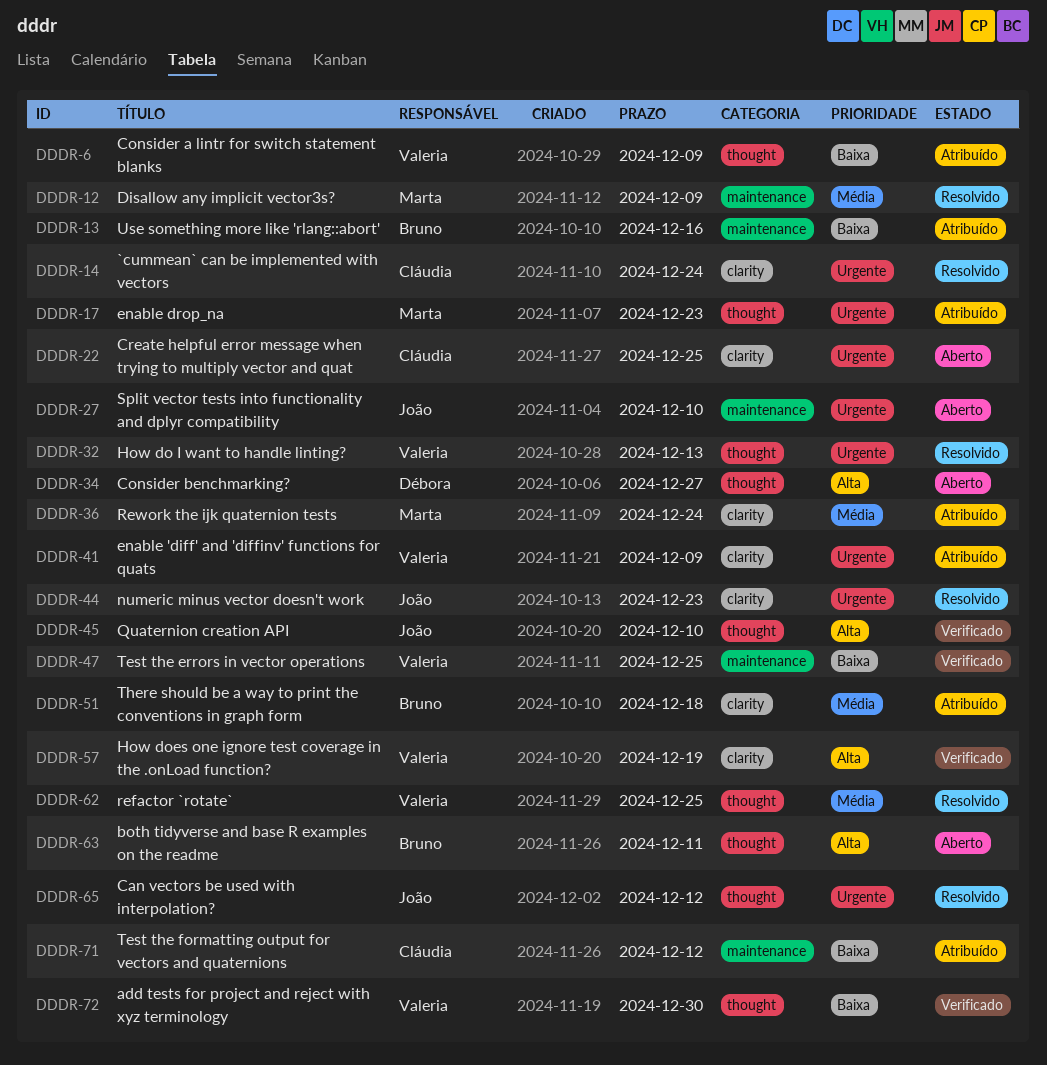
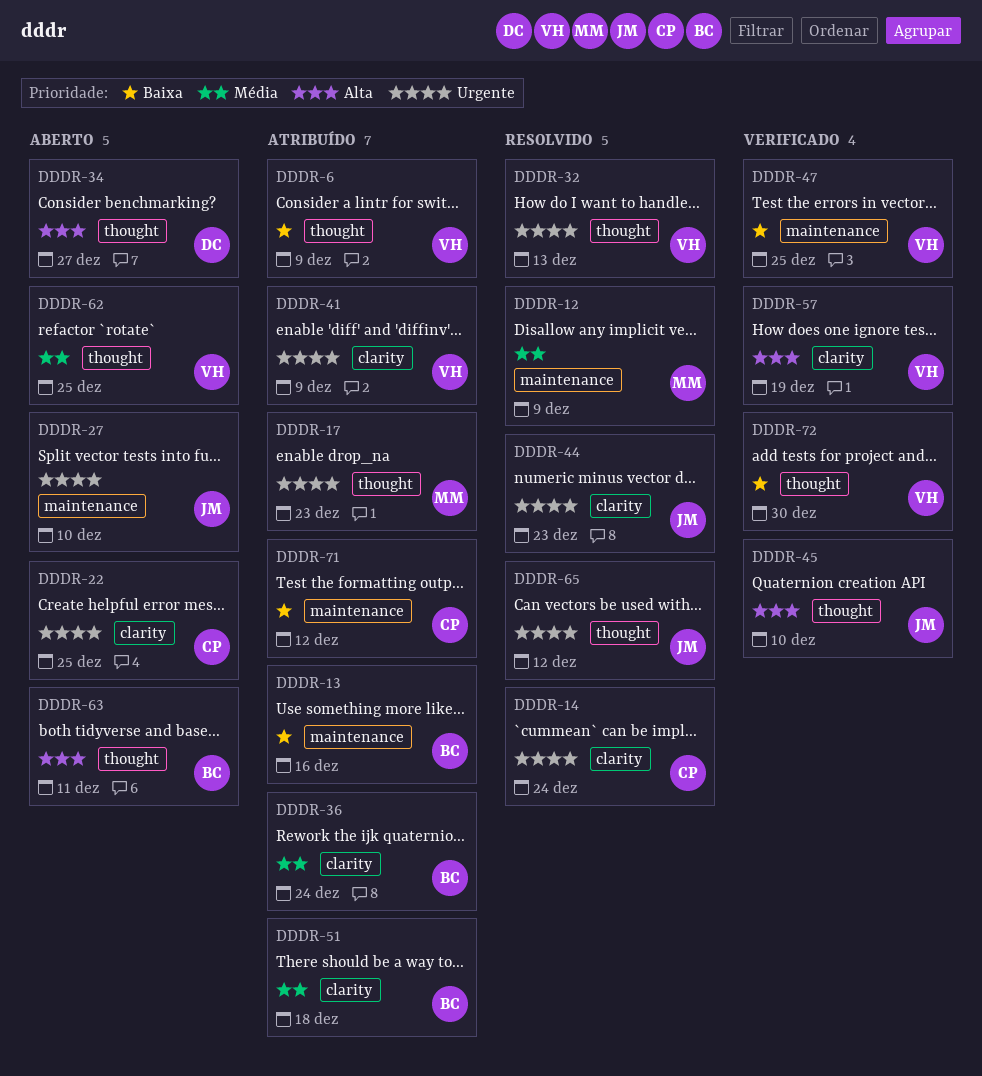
DDDR-36, owner: Marta -> Bruno
DDDR-62, status: Resolvido -> Aberto

